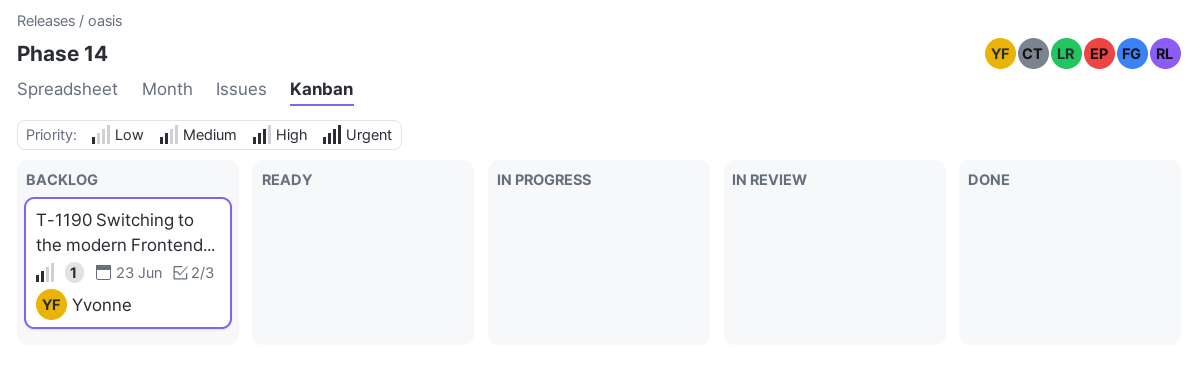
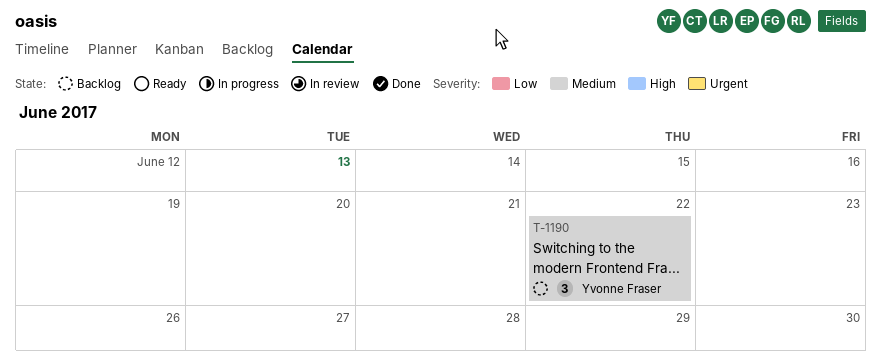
T-1190, estimate: 1 -> 3
T-1190, due: Jun 23 -> Jun 22

